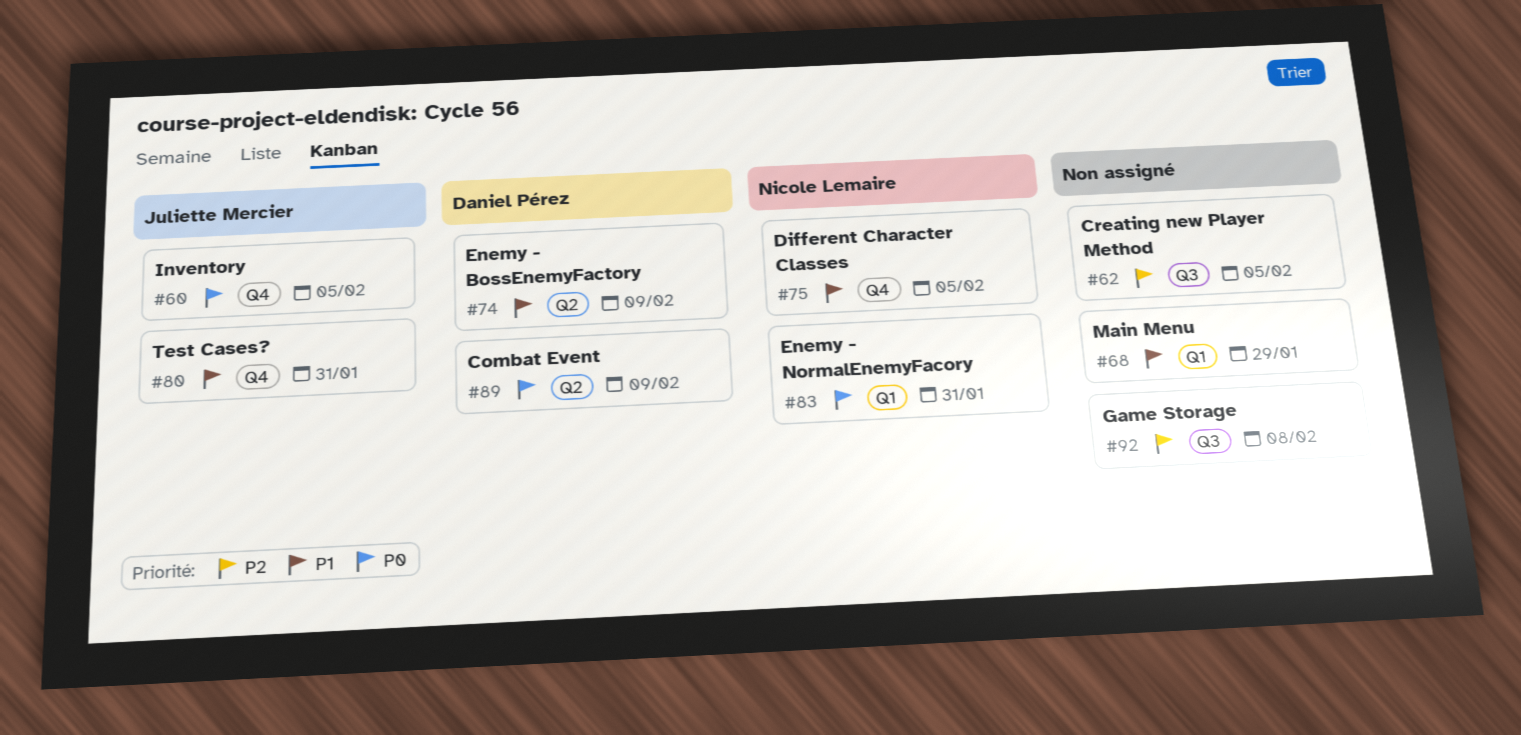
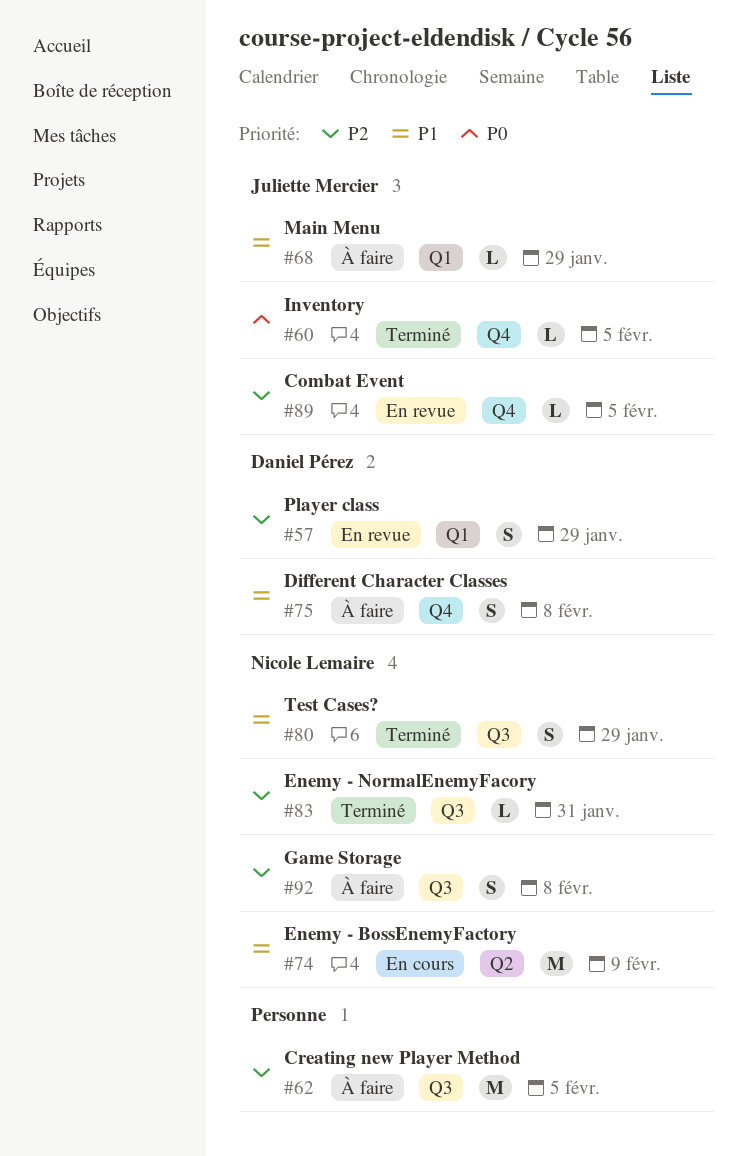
#57: none -> present
#68, owner: none -> Juliette Mercier
#74, owner: Daniel Pérez -> Nicole Lemaire
#75, owner: Nicole Lemaire -> Daniel Pérez
#75, due: Feb 5 -> Feb 8
#80, owner: Juliette Mercier -> Nicole Lemaire
#80, label: Q4 -> Q3
#80, due: Jan 31 -> Jan 29
#83, priority: P0 -> P2
#83, label: Q1 -> Q3
#89, owner: Daniel Pérez -> Juliette Mercier
#89, priority: P0 -> P2
#89, label: Q2 -> Q4
#89, due: Feb 9 -> Feb 5
#92, owner: none -> Nicole Lemaire

